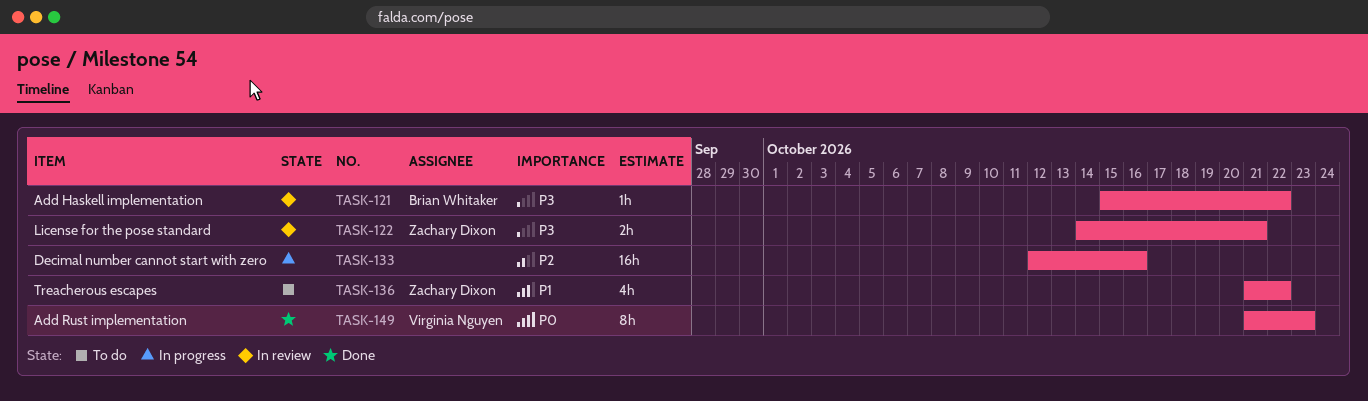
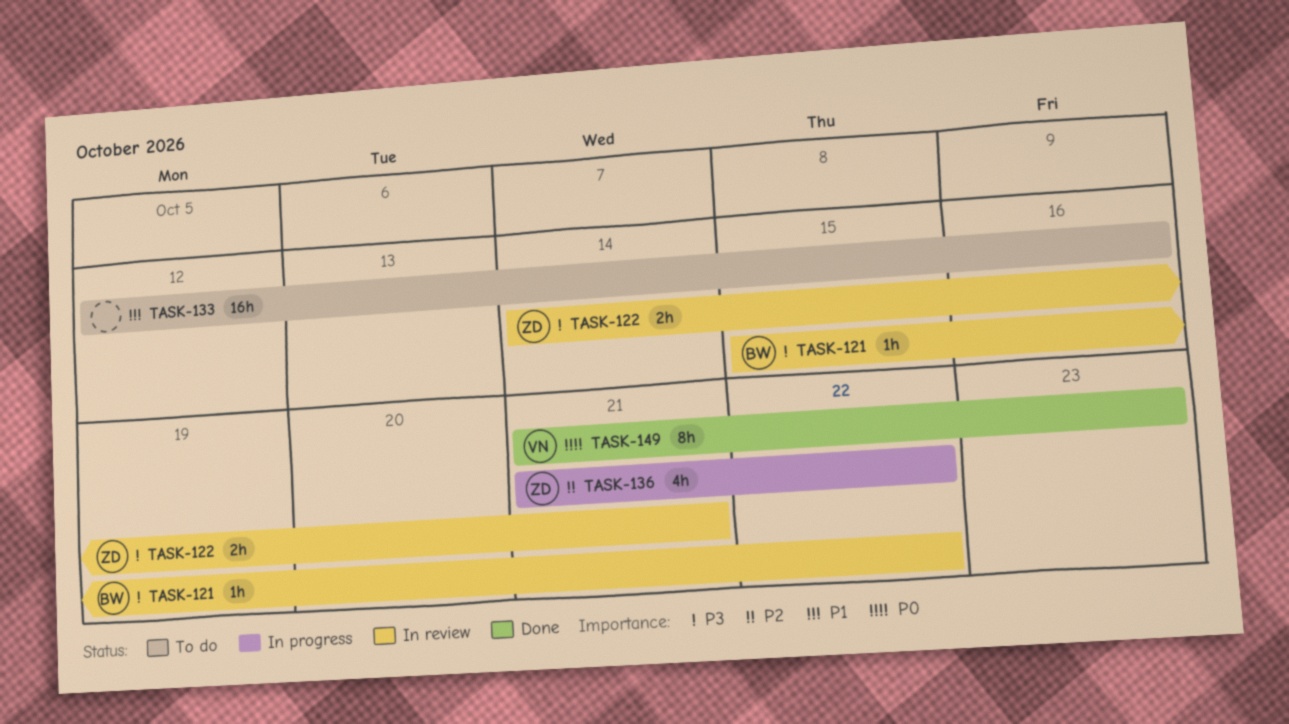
TASK-133, status: In progress -> To do
TASK-133, priority: P2 -> P1
TASK-136, status: To do -> In progress
TASK-136, priority: P1 -> P2

